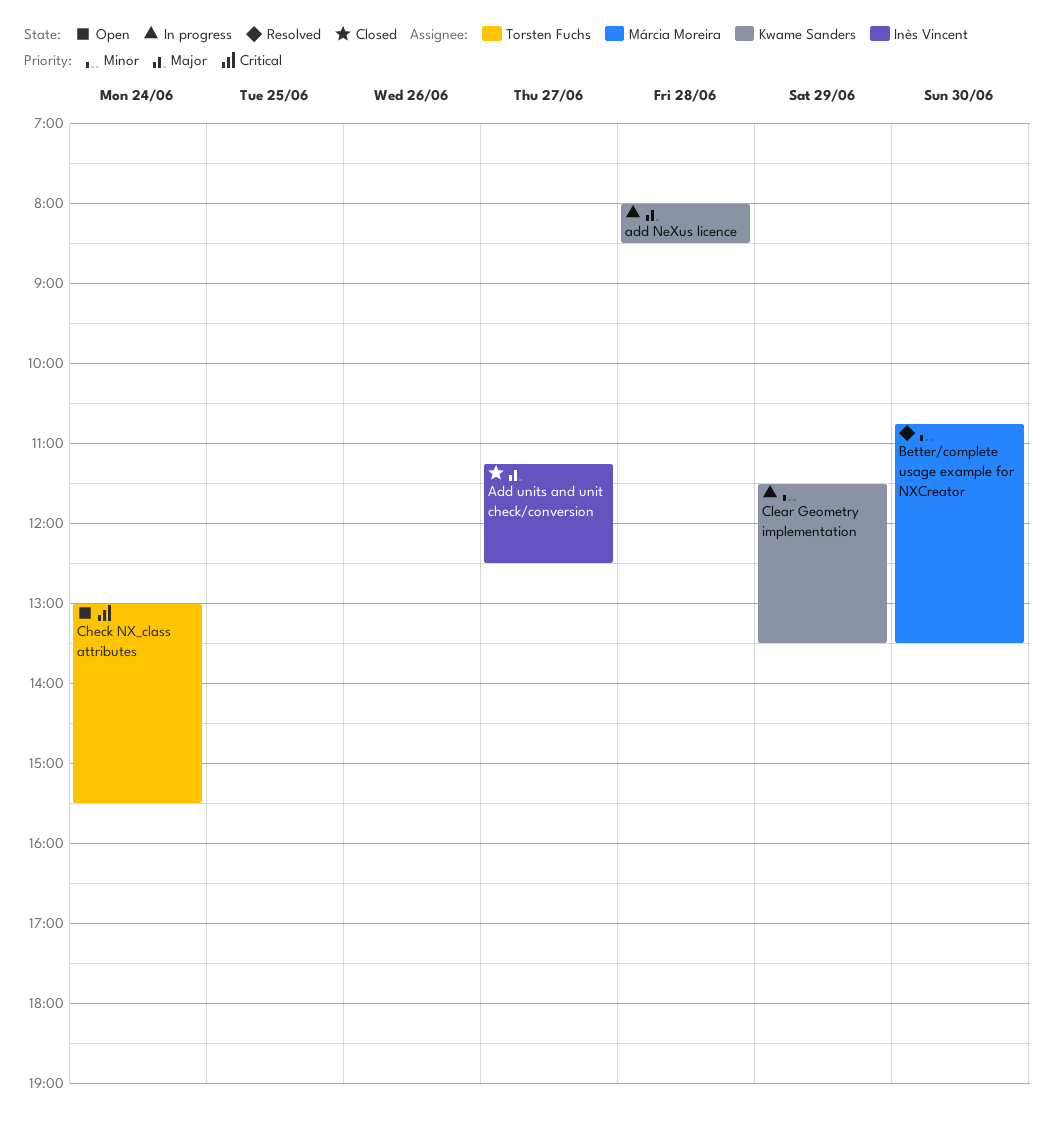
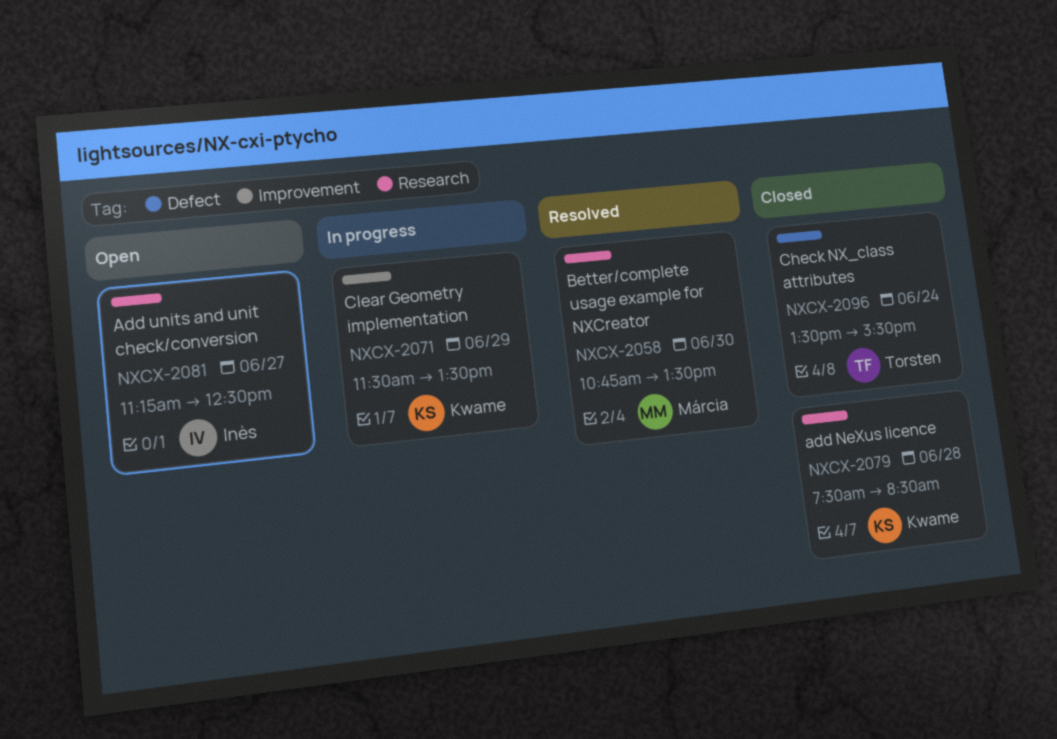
add NeXus licence, status: In progress -> Closed
add NeXus licence, begins: 08:00 -> 07:30
Add units and unit check/conversion, status: Closed -> Open
Check NX_class attributes, status: Open -> Closed
Check NX_class attributes, begins: 13:00 -> 13:30

